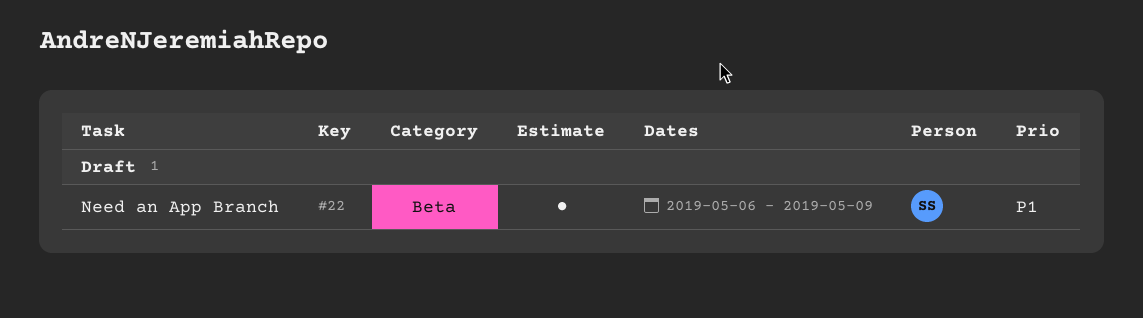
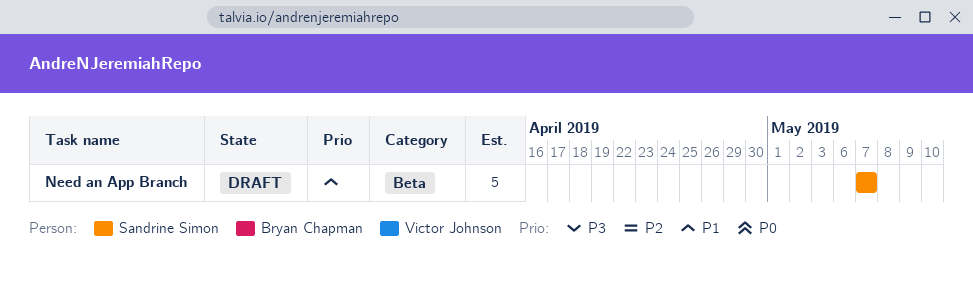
Need an App Branch, estimate: 1 -> 5
Need an App Branch, start: May 6 -> May 7
Need an App Branch, due: May 9 -> May 7

